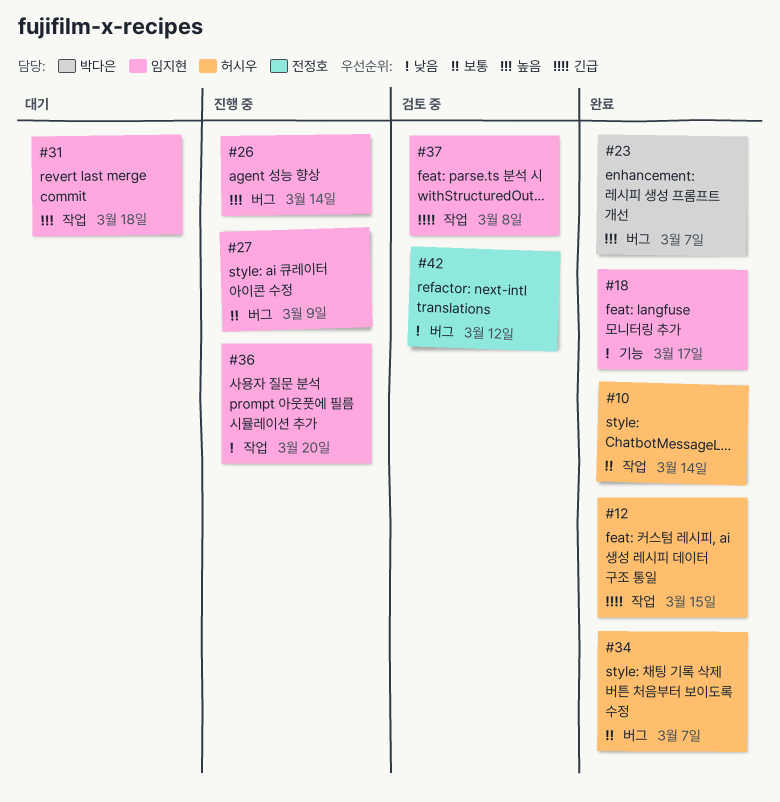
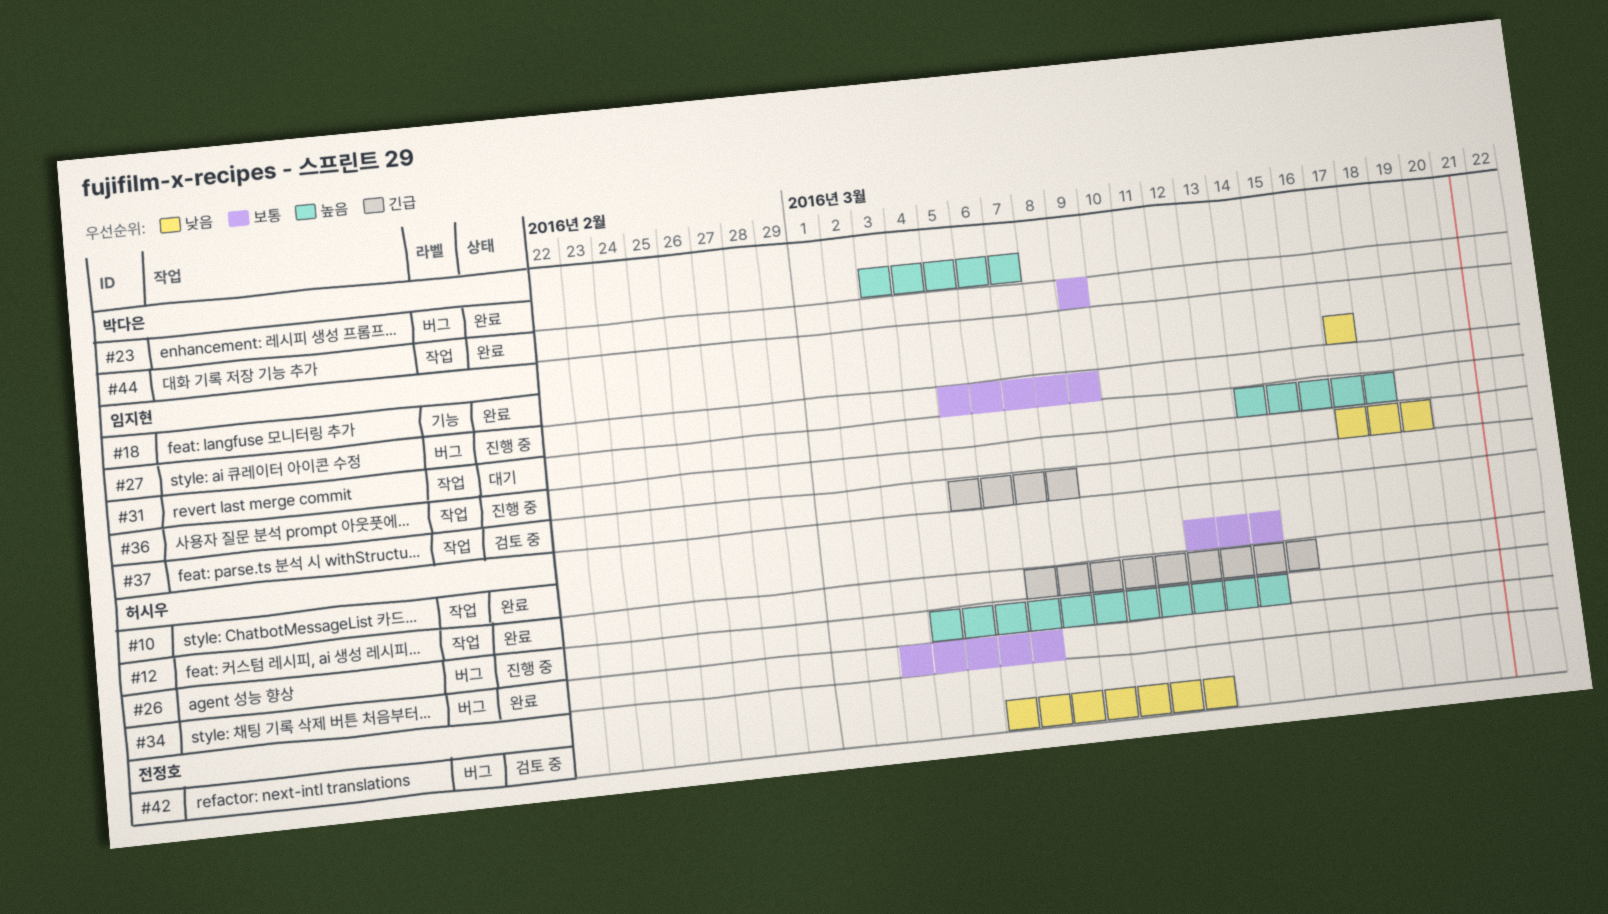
#26, owner: 임지현 -> 허시우
#36, due: Mar 20 -> Mar 19
#44: none -> present

